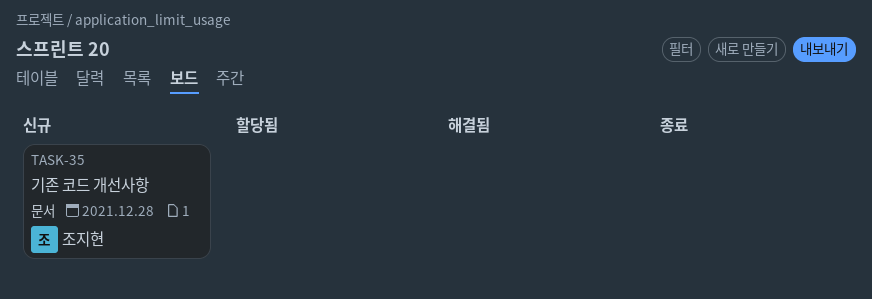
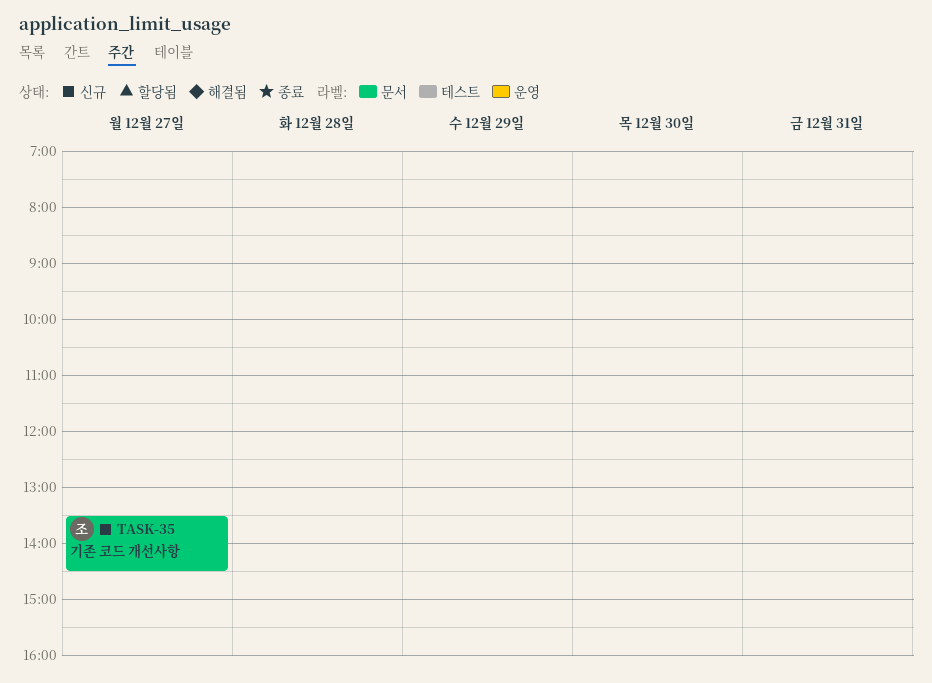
TASK-35, day: Dec 28 -> Dec 27

